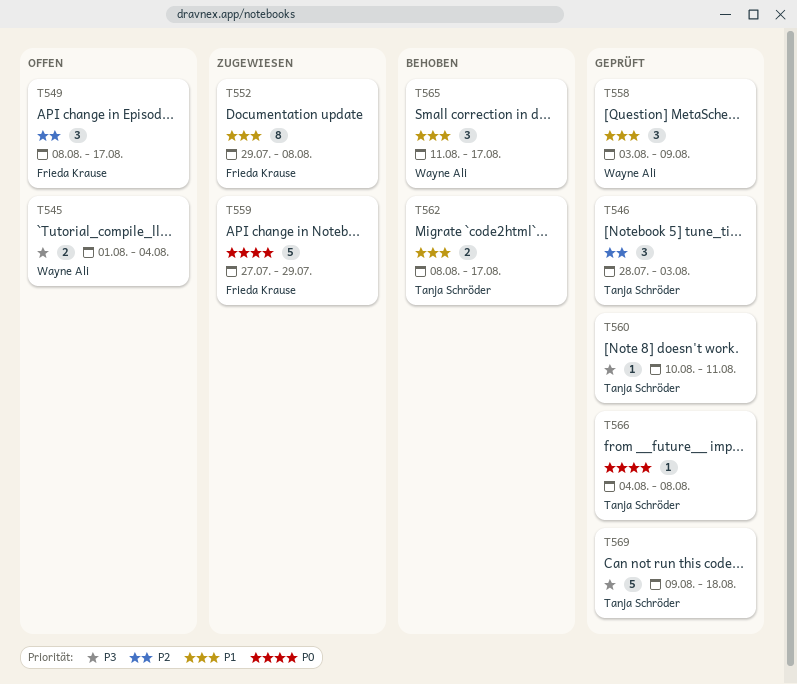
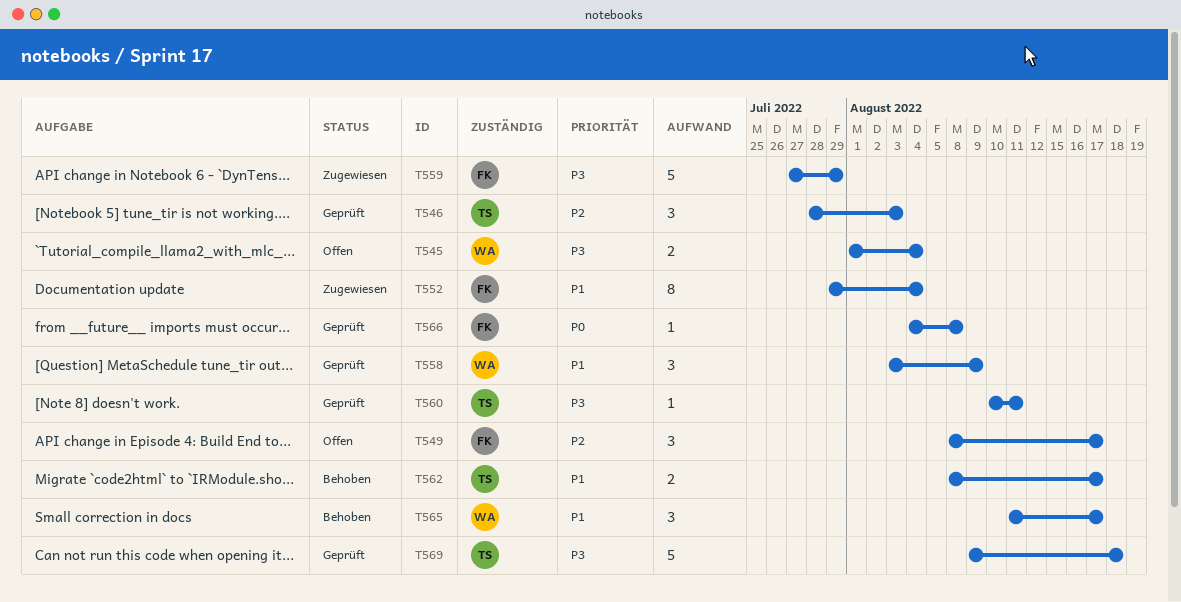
T552, due: Aug 8 -> Aug 4
T559, priority: P0 -> P3
T566, owner: Tanja Schröder -> Frieda Krause

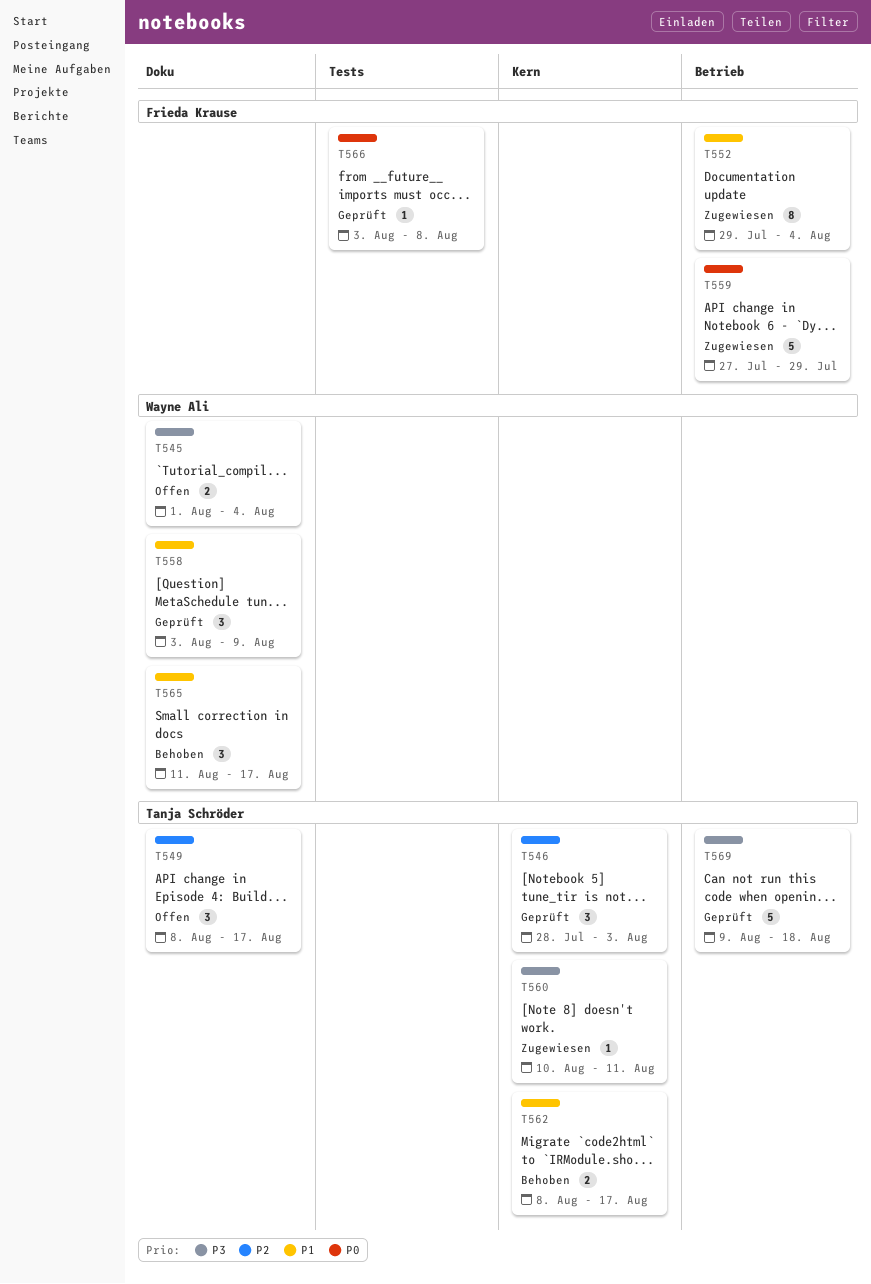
T549, owner: Frieda Krause -> Tanja Schröder
T559, priority: P3 -> P0
T560, status: Geprüft -> Zugewiesen
T566, start: Aug 4 -> Aug 3

